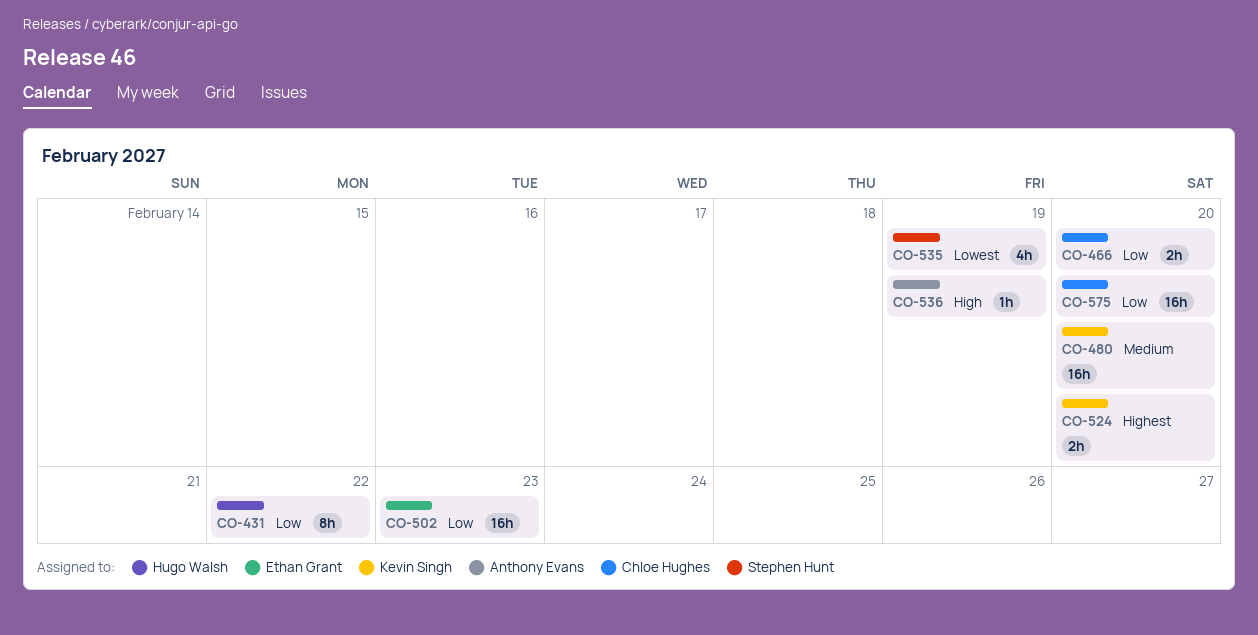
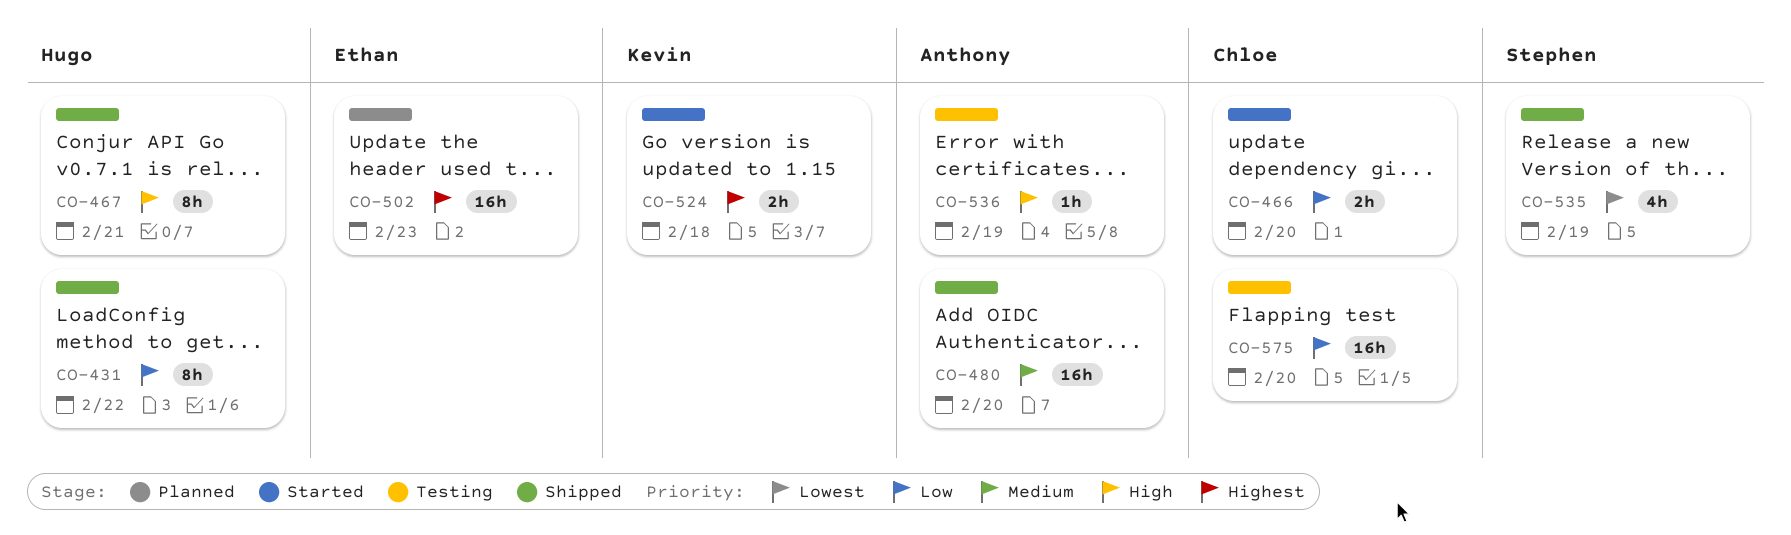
CO-467: none -> present
CO-480, owner: Kevin Singh -> Anthony Evans
CO-502, priority: Low -> Highest
CO-524, due: Feb 20 -> Feb 18

